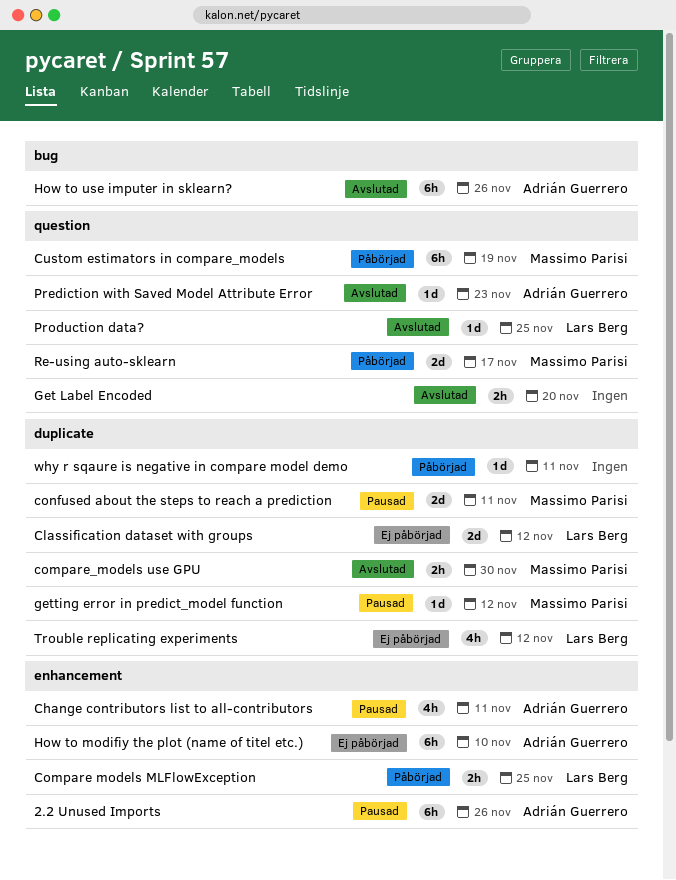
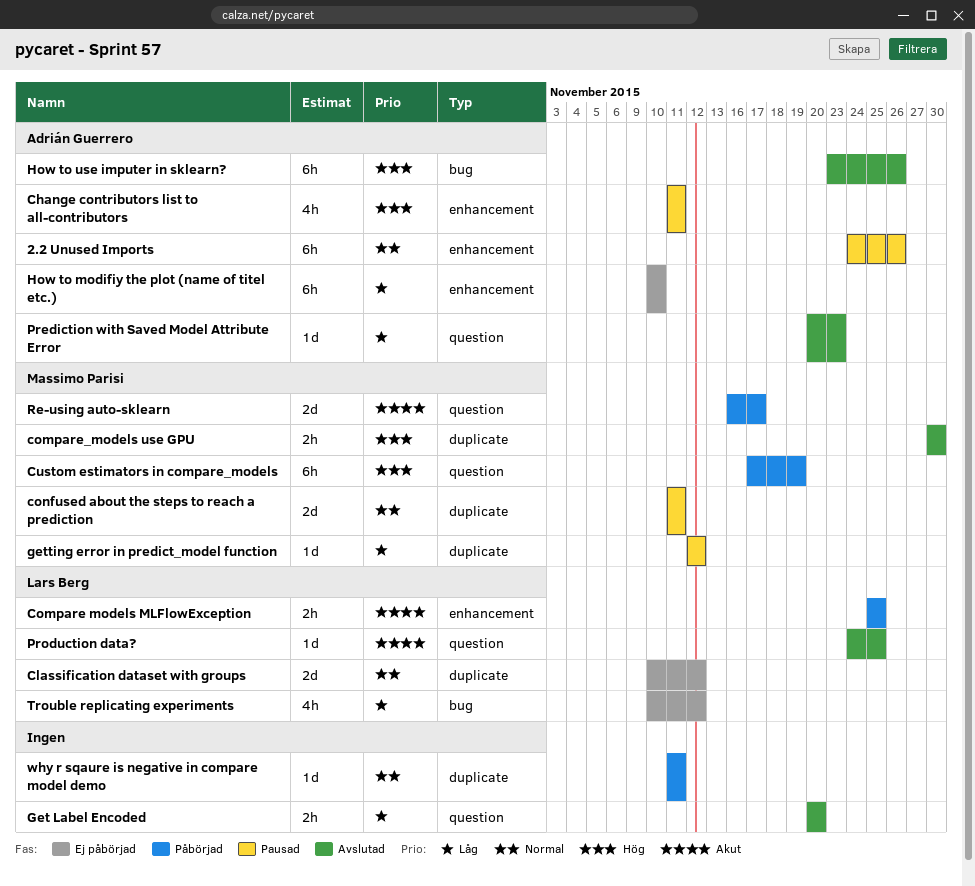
Trouble replicating experiments, label: duplicate -> bug

